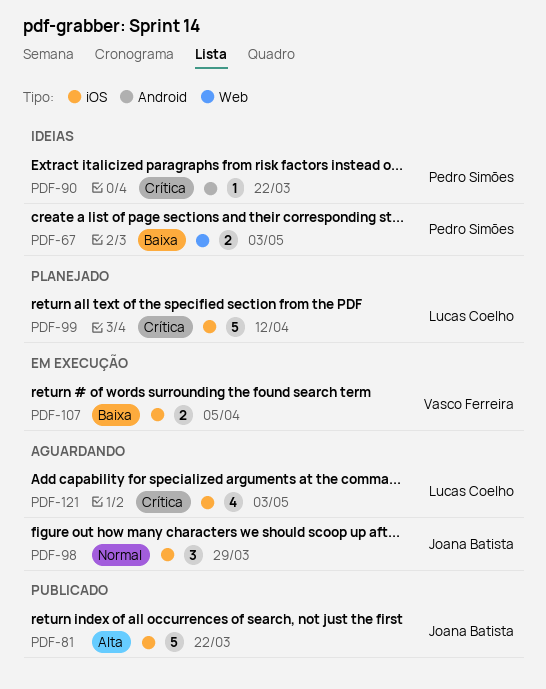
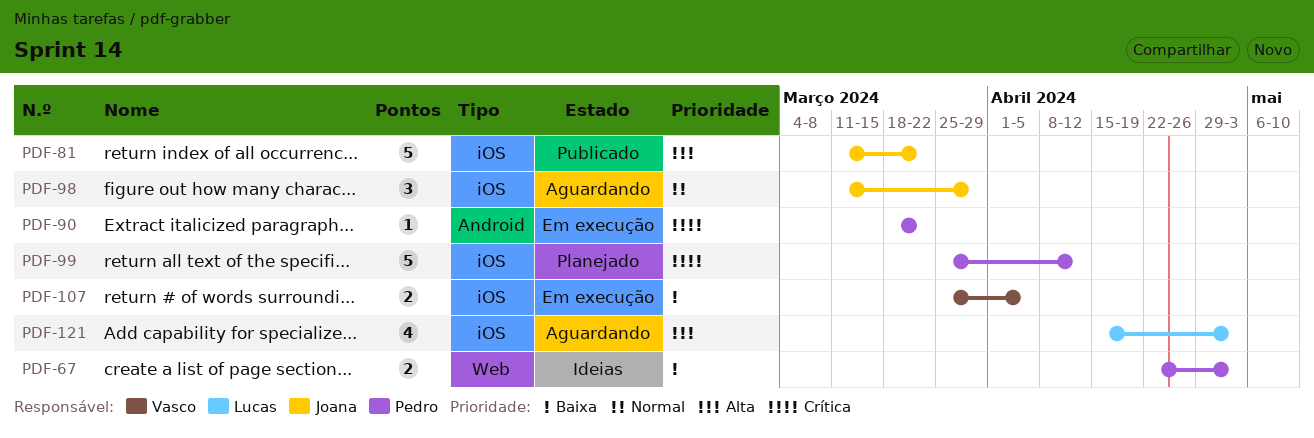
PDF-90, status: Ideias -> Em execução
PDF-99, owner: Lucas Coelho -> Pedro Simões
PDF-121, priority: Crítica -> Alta

